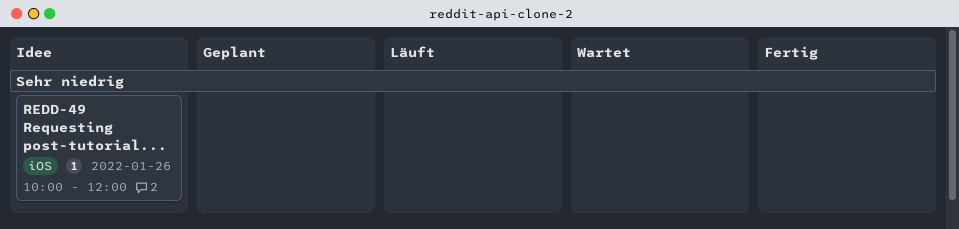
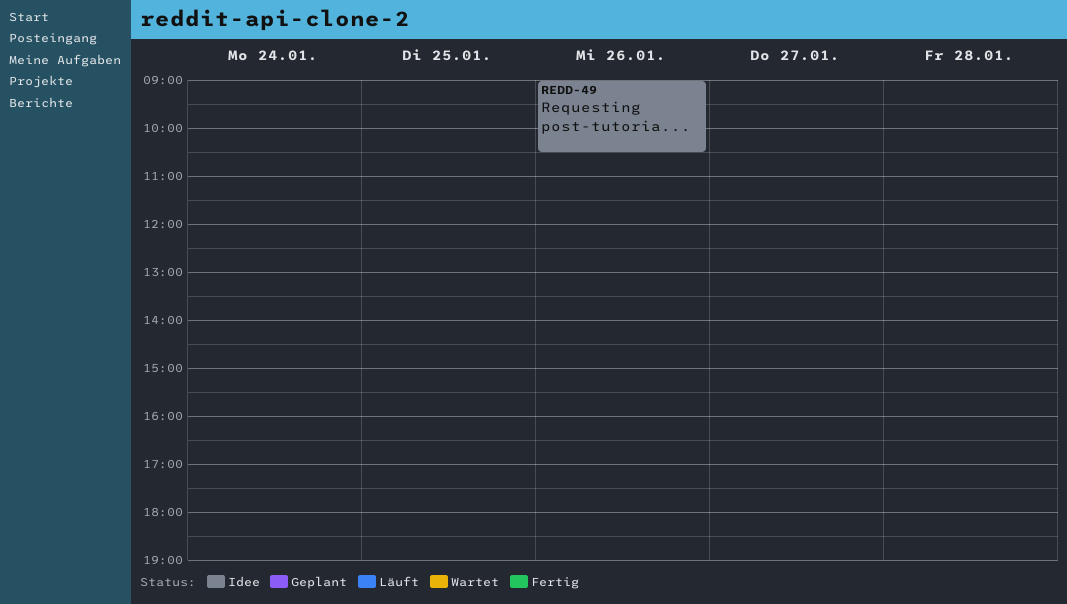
REDD-49, begins: 10:00 -> 09:00
REDD-49, ends: 12:00 -> 10:30

